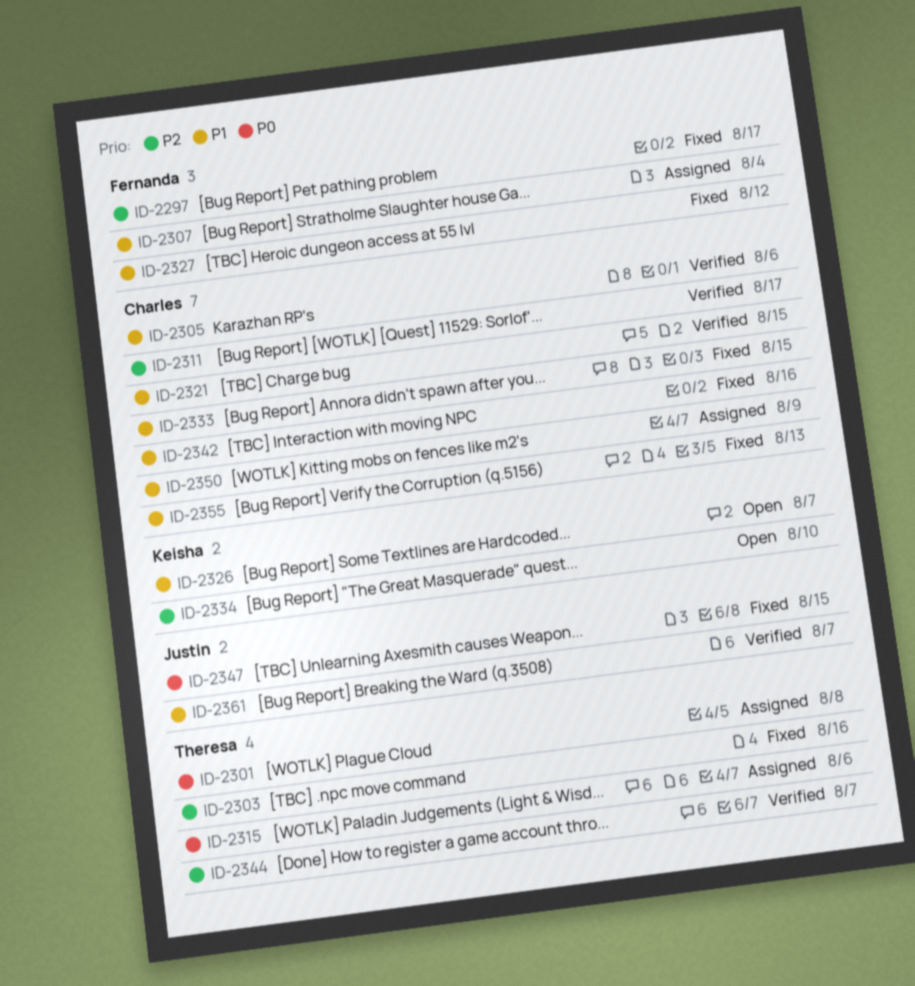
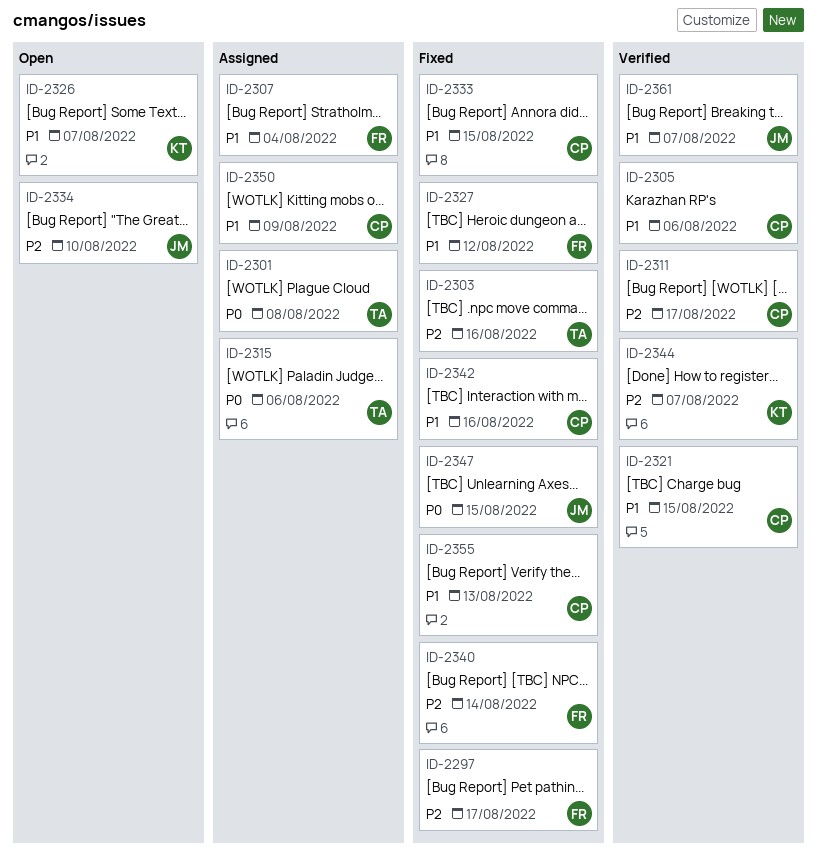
ID-2334, owner: Keisha -> Justin
ID-2340: none -> present
ID-2344, owner: Theresa -> Keisha

